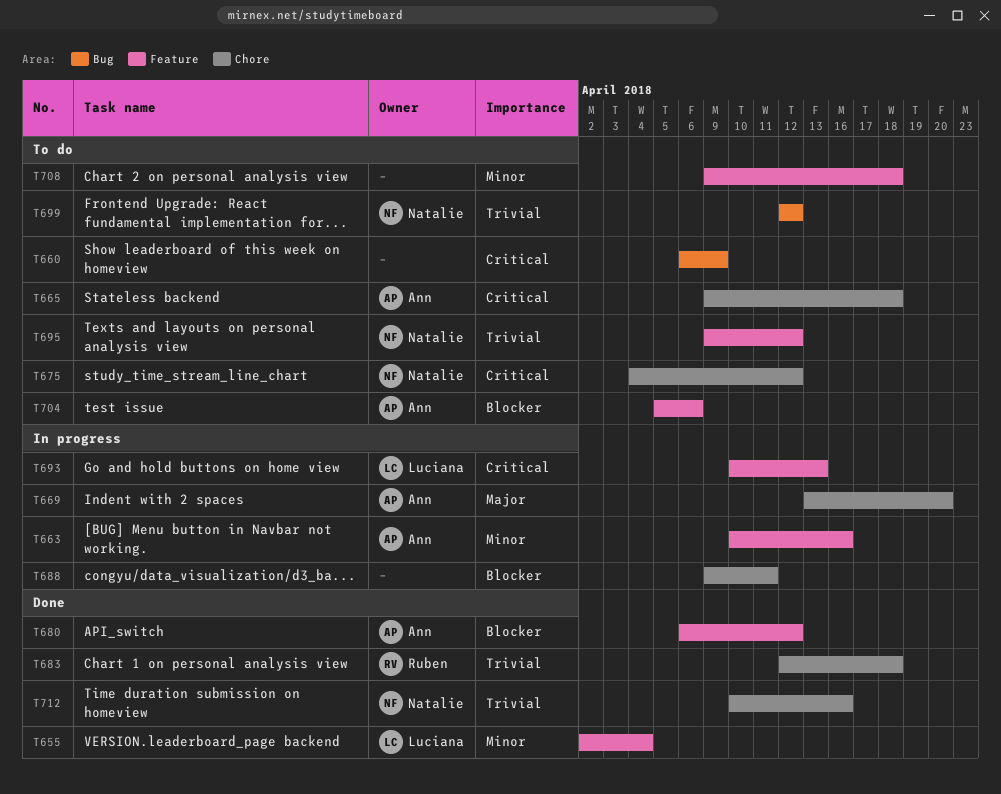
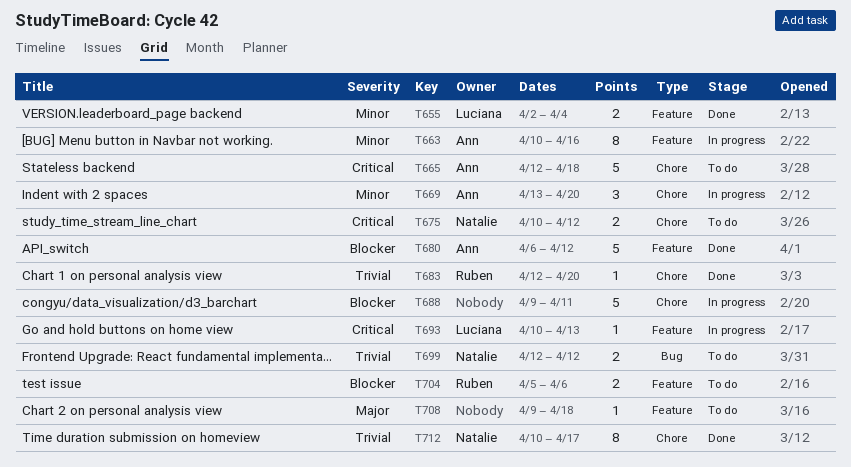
T660: present -> none
T665, start: Apr 9 -> Apr 12
T669, priority: Major -> Minor
T675, start: Apr 4 -> Apr 10
T683, due: Apr 18 -> Apr 20
T695: present -> none
T704, owner: Ann -> Ruben
T708, priority: Minor -> Major
T712, due: Apr 16 -> Apr 17

